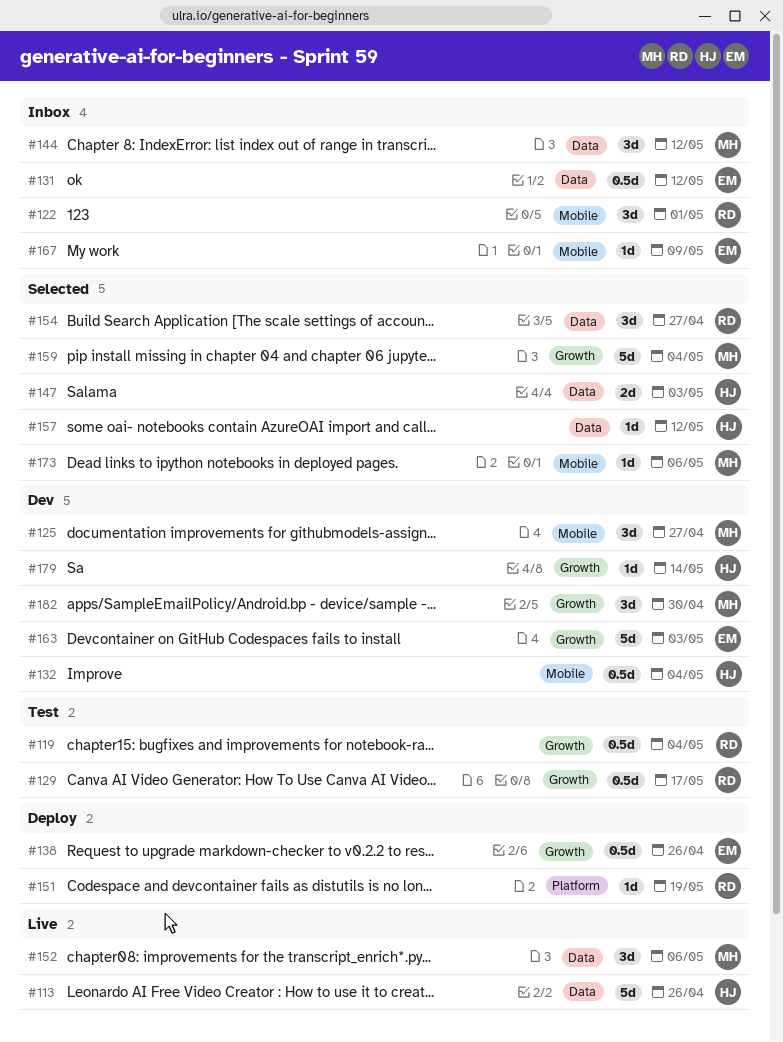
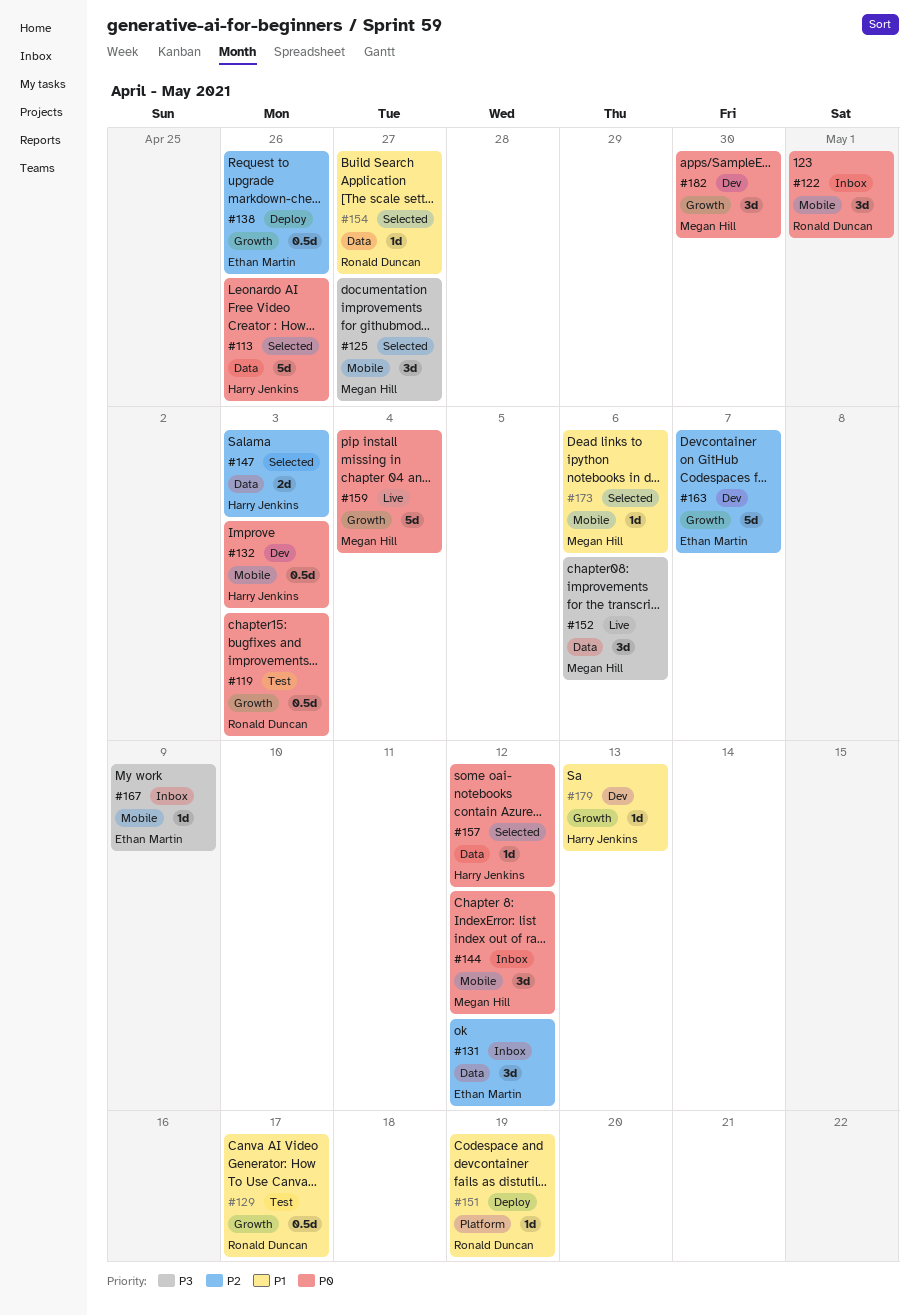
#113, status: Live -> Selected
#119, due: May 4 -> May 3
#125, status: Dev -> Selected
#131, estimate: 0.5d -> 3d
#132, due: May 4 -> May 3
#144, label: Data -> Mobile
#154, estimate: 3d -> 1d
#159, status: Selected -> Live
#163, due: May 3 -> May 7
#179, due: May 14 -> May 13

